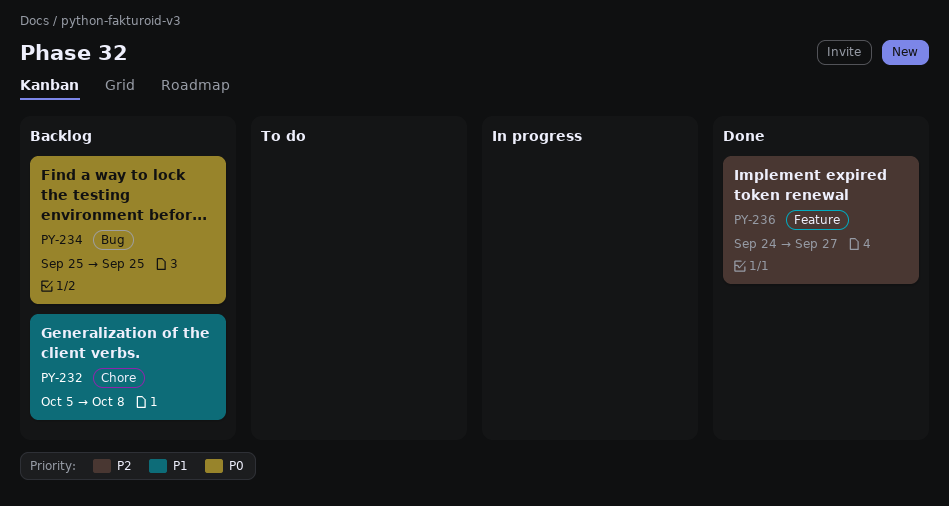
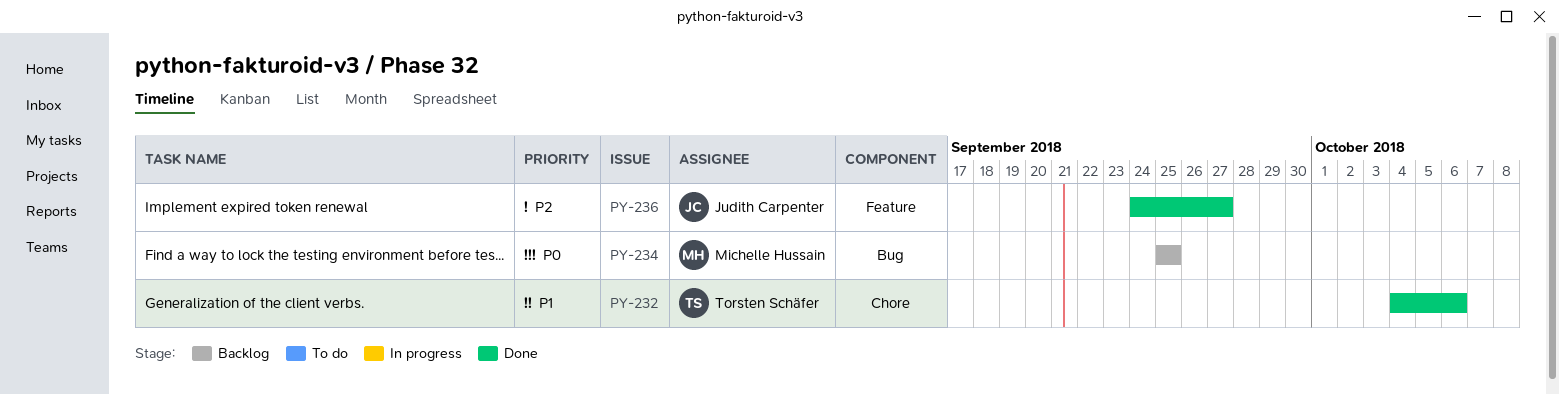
PY-232, status: Backlog -> Done
PY-232, start: Oct 5 -> Oct 4
PY-232, due: Oct 8 -> Oct 6

